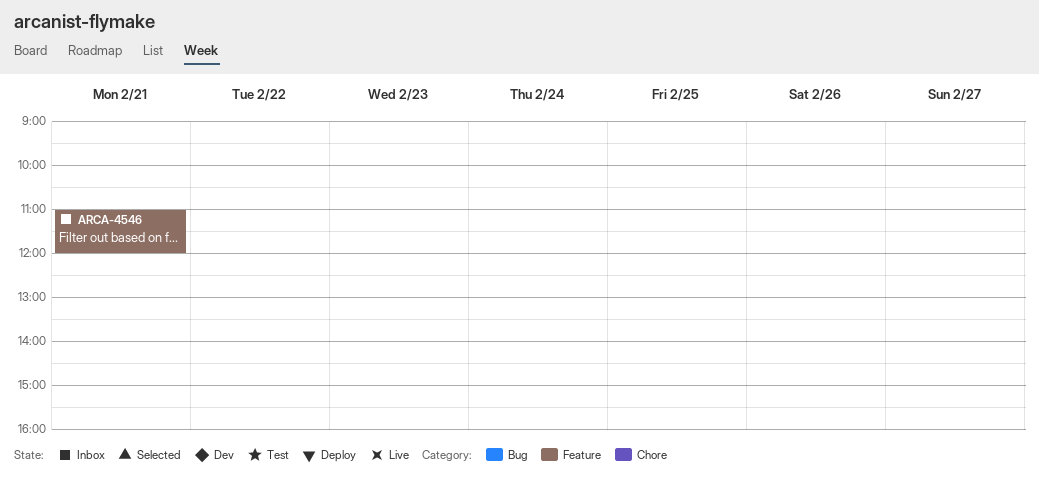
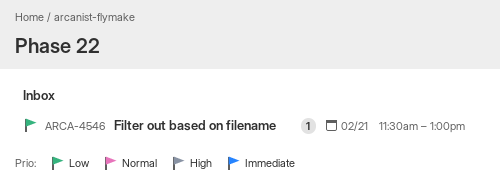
ARCA-4546, begins: 11:00 -> 11:30
ARCA-4546, ends: 12:00 -> 13:00

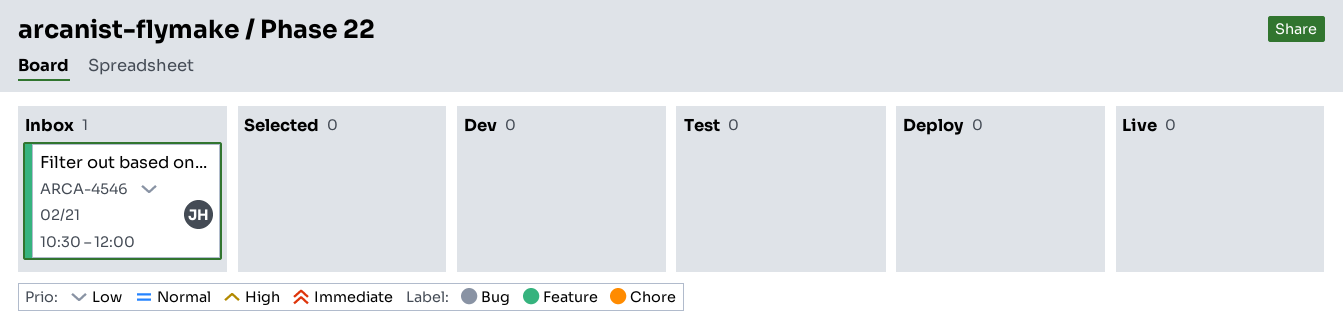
ARCA-4546, begins: 11:30 -> 10:30
ARCA-4546, ends: 13:00 -> 12:00

